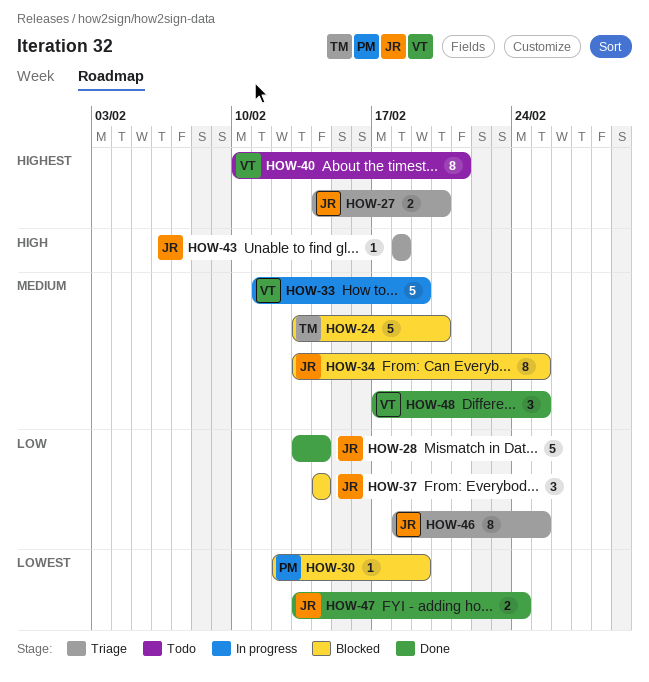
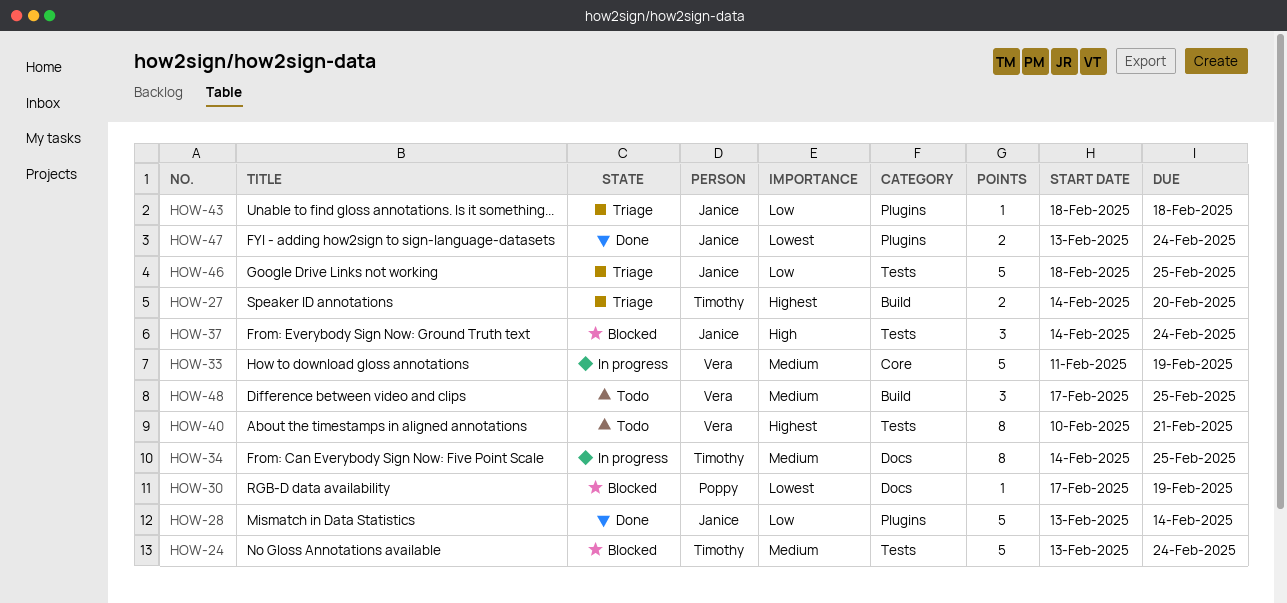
HOW-24, due: Feb 20 -> Feb 24
HOW-27, owner: Janice -> Timothy
HOW-30, start: Feb 12 -> Feb 17
HOW-34, status: Blocked -> In progress
HOW-34, owner: Janice -> Timothy
HOW-34, start: Feb 13 -> Feb 14
HOW-37, priority: Low -> High
HOW-37, due: Feb 14 -> Feb 24
HOW-43, priority: High -> Low
HOW-46, estimate: 8 -> 5
HOW-48, status: Done -> Todo

